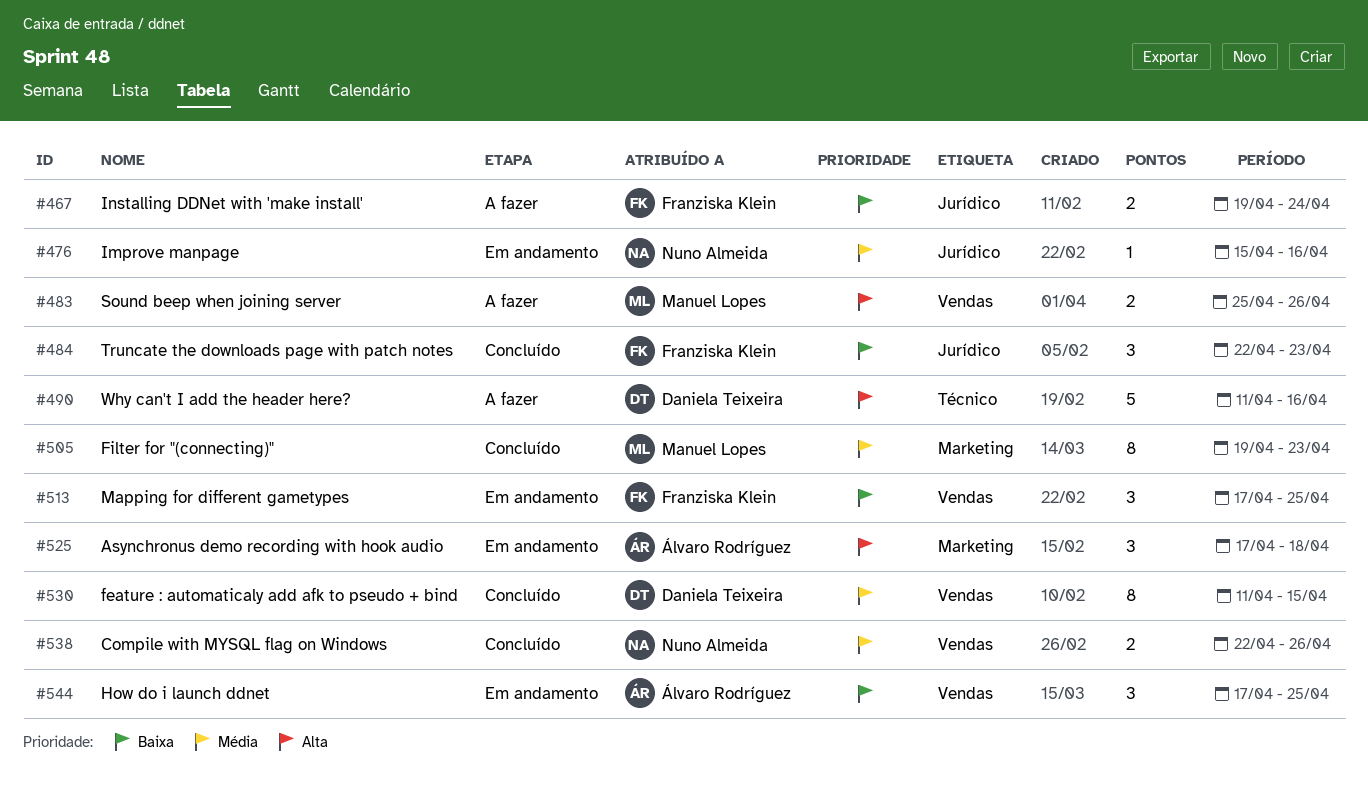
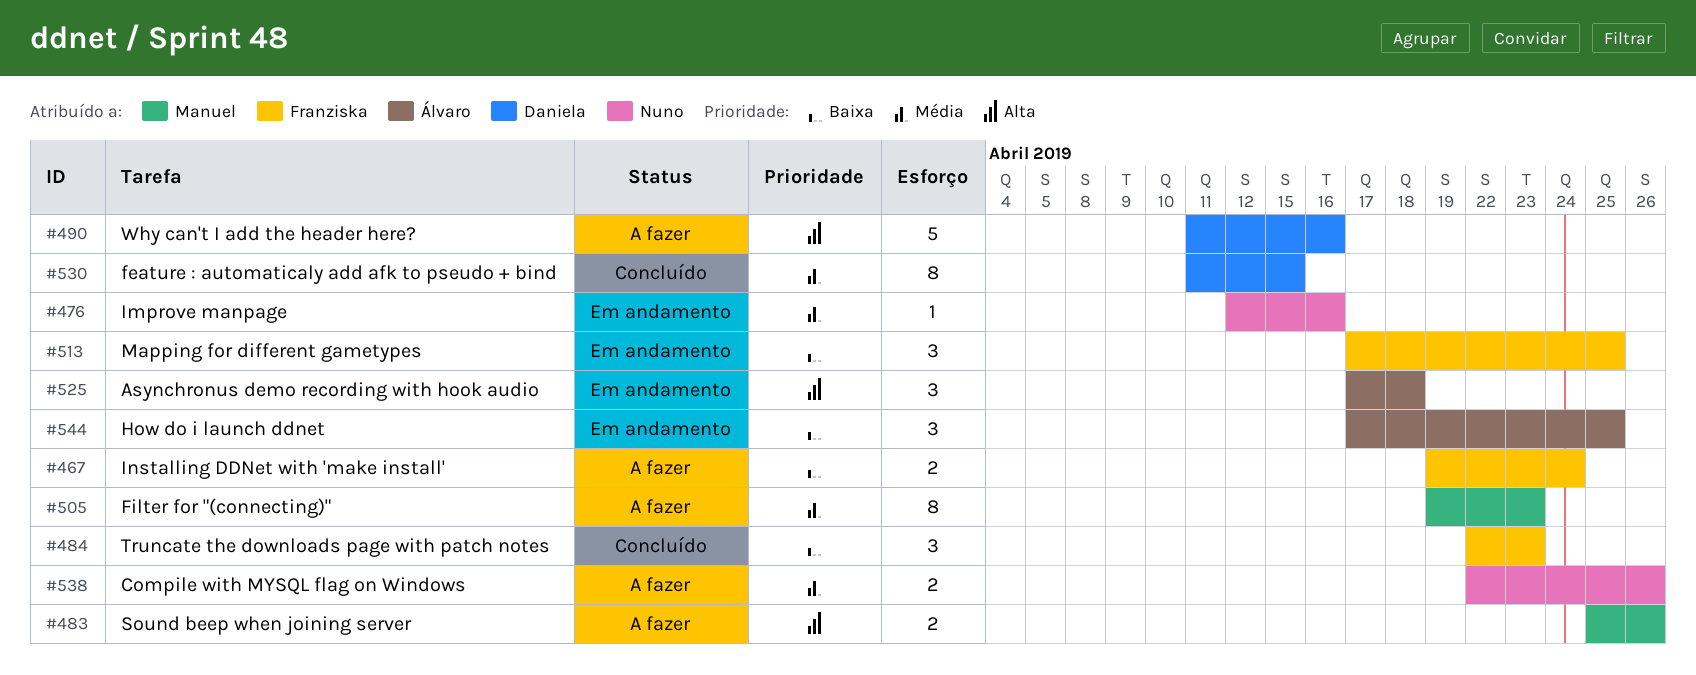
#476, start: Apr 15 -> Apr 12
#505, status: Concluído -> A fazer
#538, status: Concluído -> A fazer

